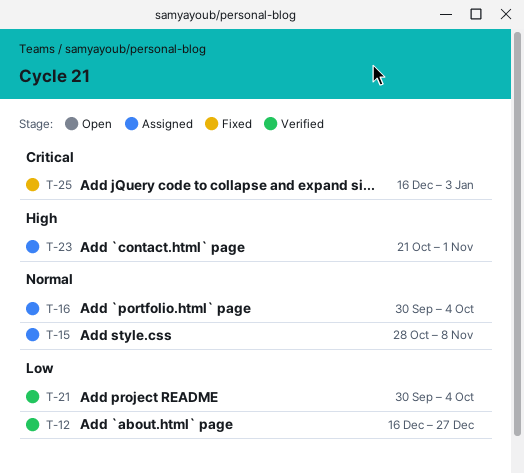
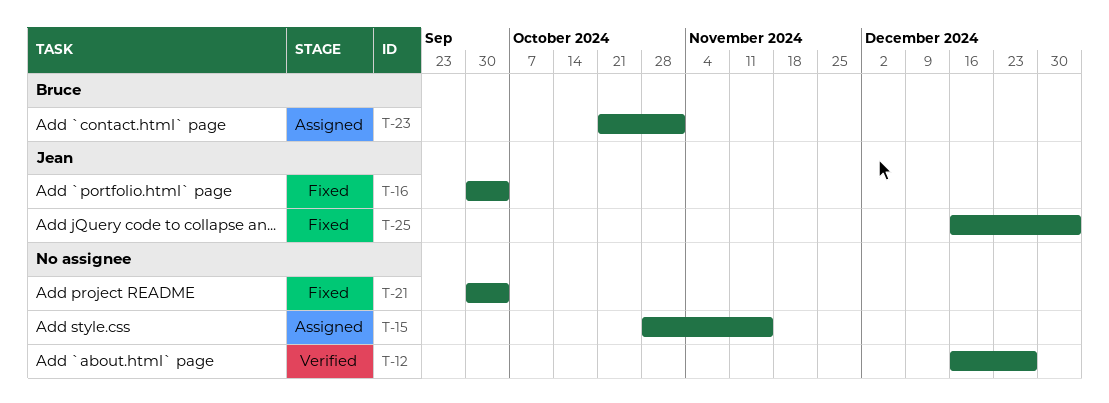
T-15, due: Nov 8 -> Nov 15
T-16, status: Assigned -> Fixed
T-21, status: Verified -> Fixed

